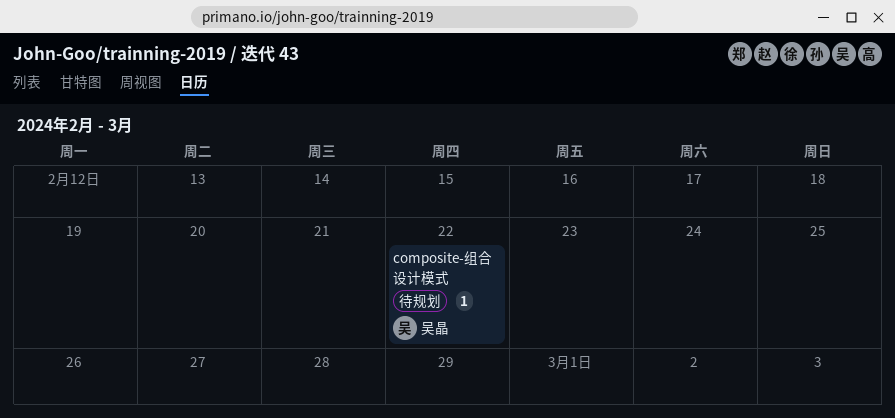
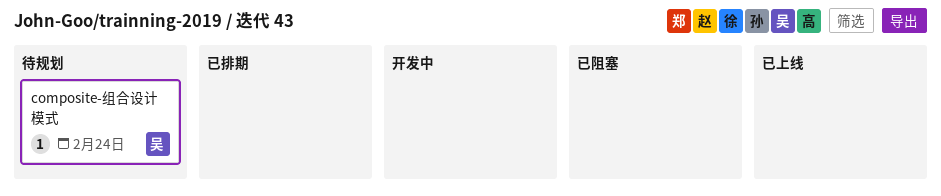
composite-组合设计模式, due: Feb 22 -> Feb 24

